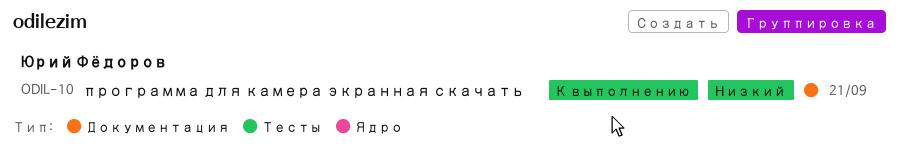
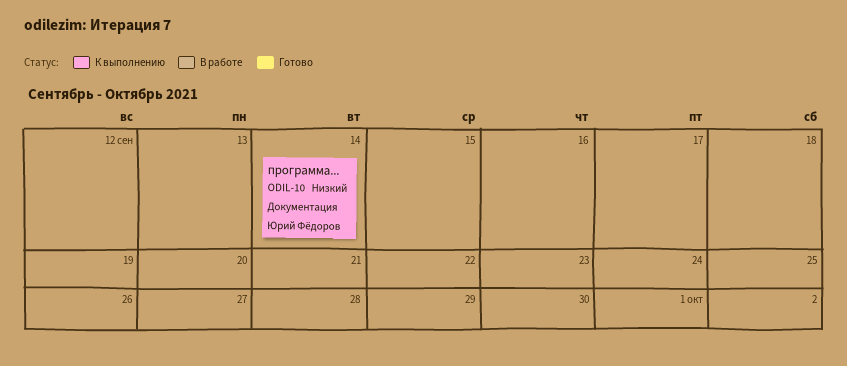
ODIL-10, due: Sep 21 -> Sep 14

